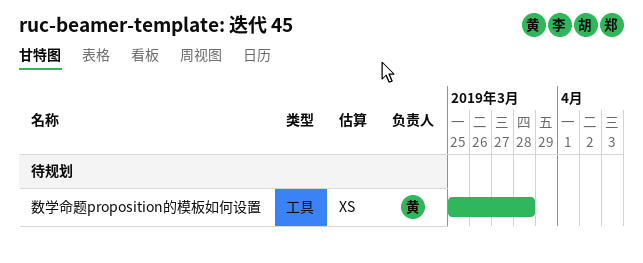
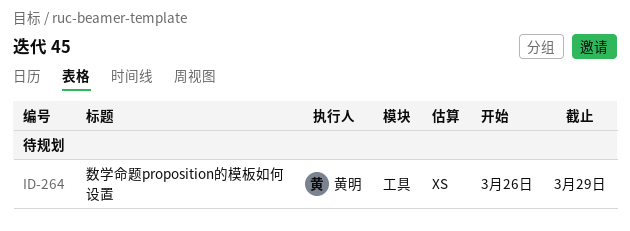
数学命题proposition的模板如何设置, start: Mar 25 -> Mar 26
数学命题proposition的模板如何设置, due: Mar 28 -> Mar 29

